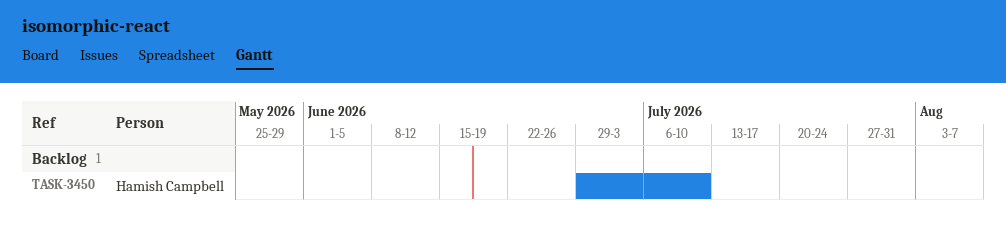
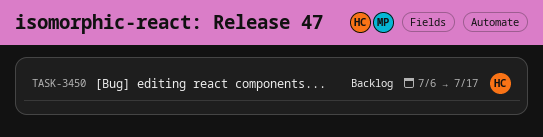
TASK-3450, start: Jun 29 -> Jul 6
TASK-3450, due: Jul 10 -> Jul 17

